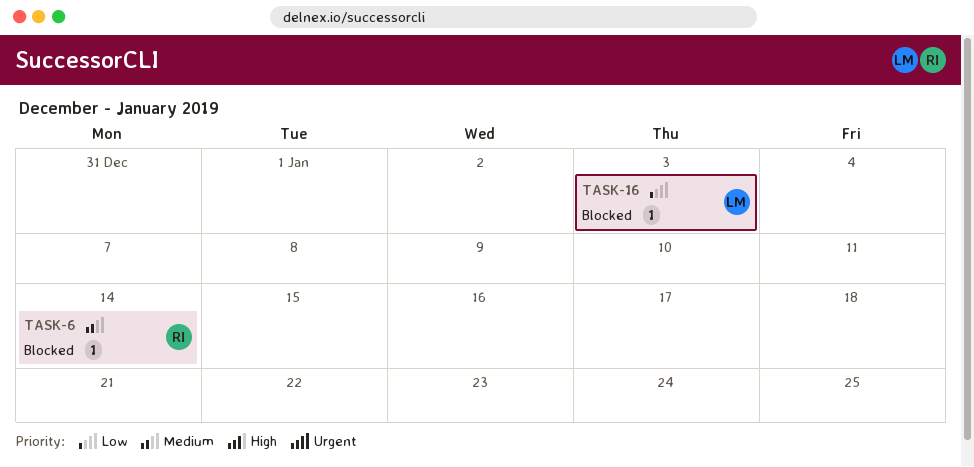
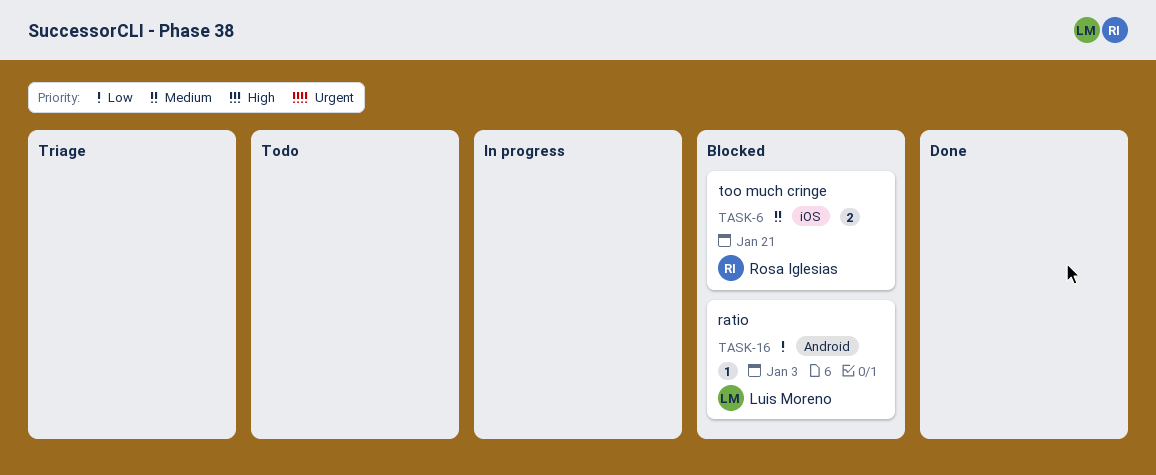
TASK-6, estimate: 1 -> 2
TASK-6, due: Jan 14 -> Jan 21

